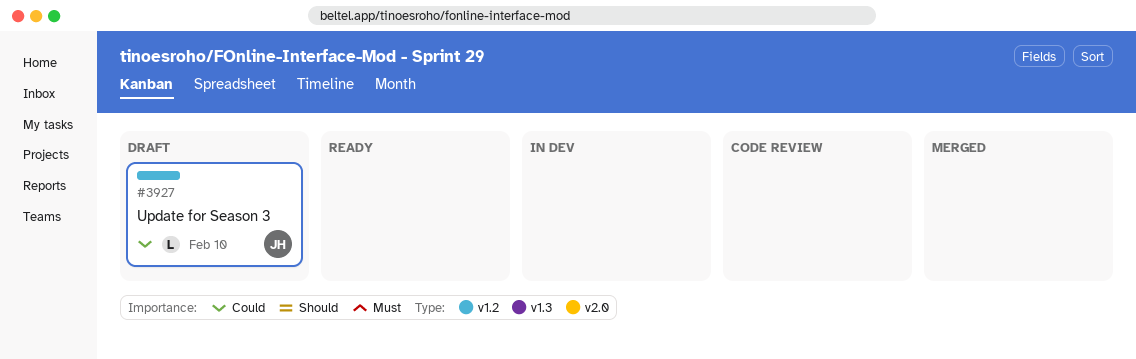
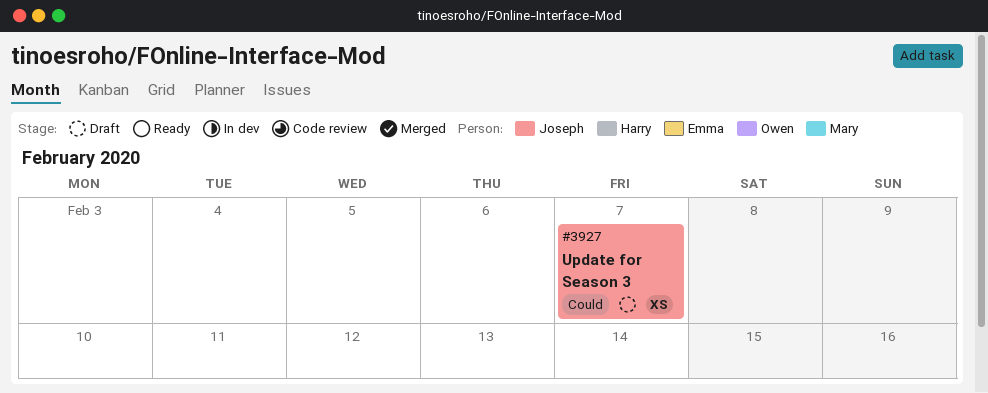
#3927, estimate: L -> XS
#3927, due: Feb 10 -> Feb 7

